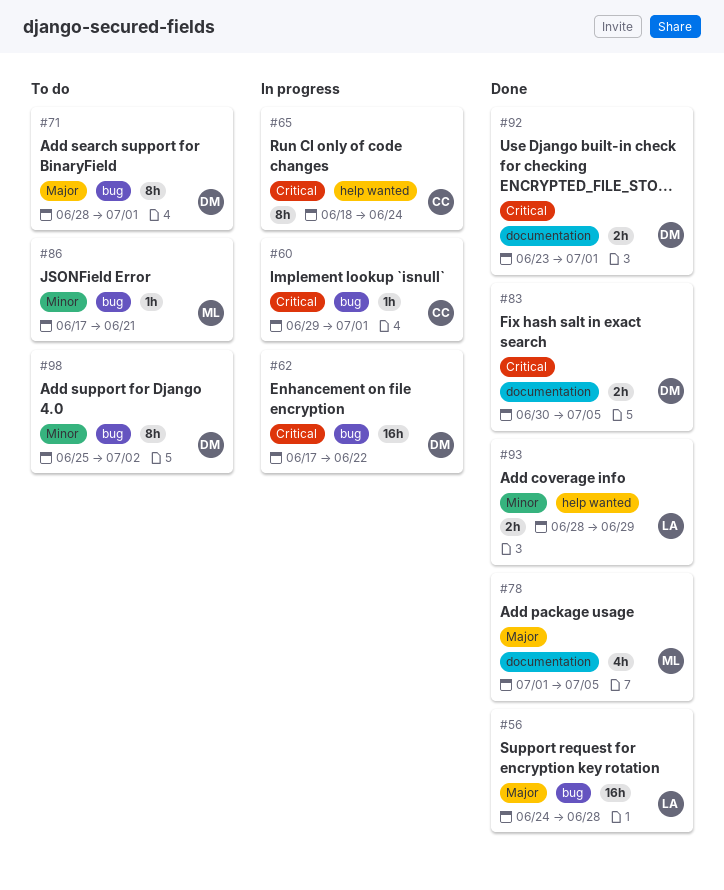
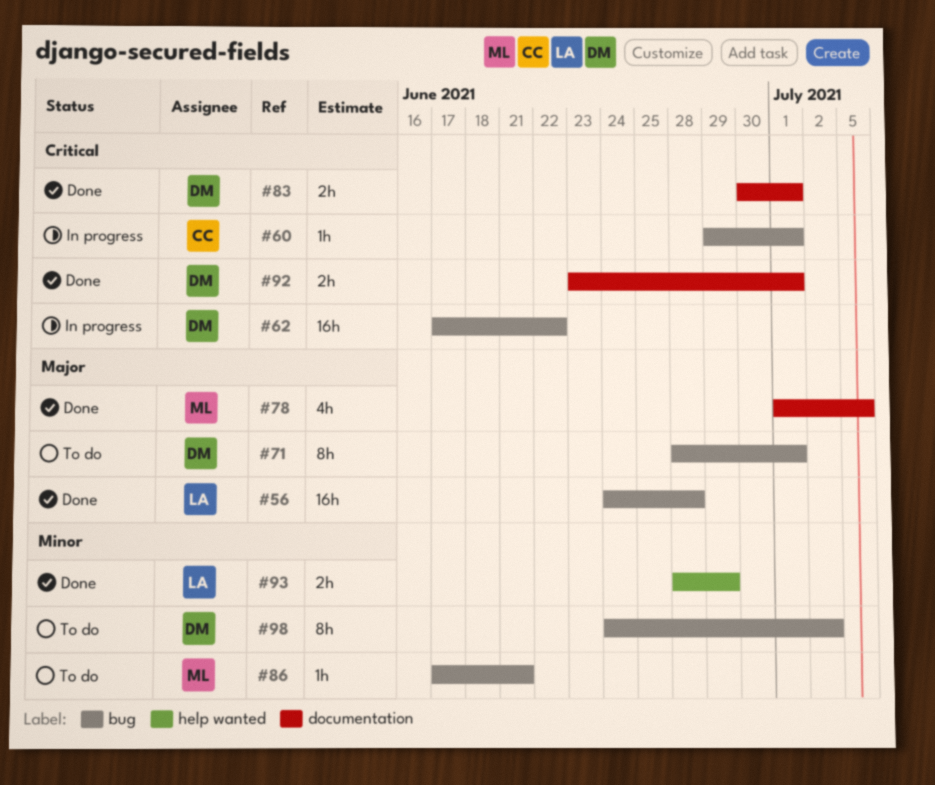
#65: present -> none
#83, due: Jul 5 -> Jul 1
#98, start: Jun 25 -> Jun 24

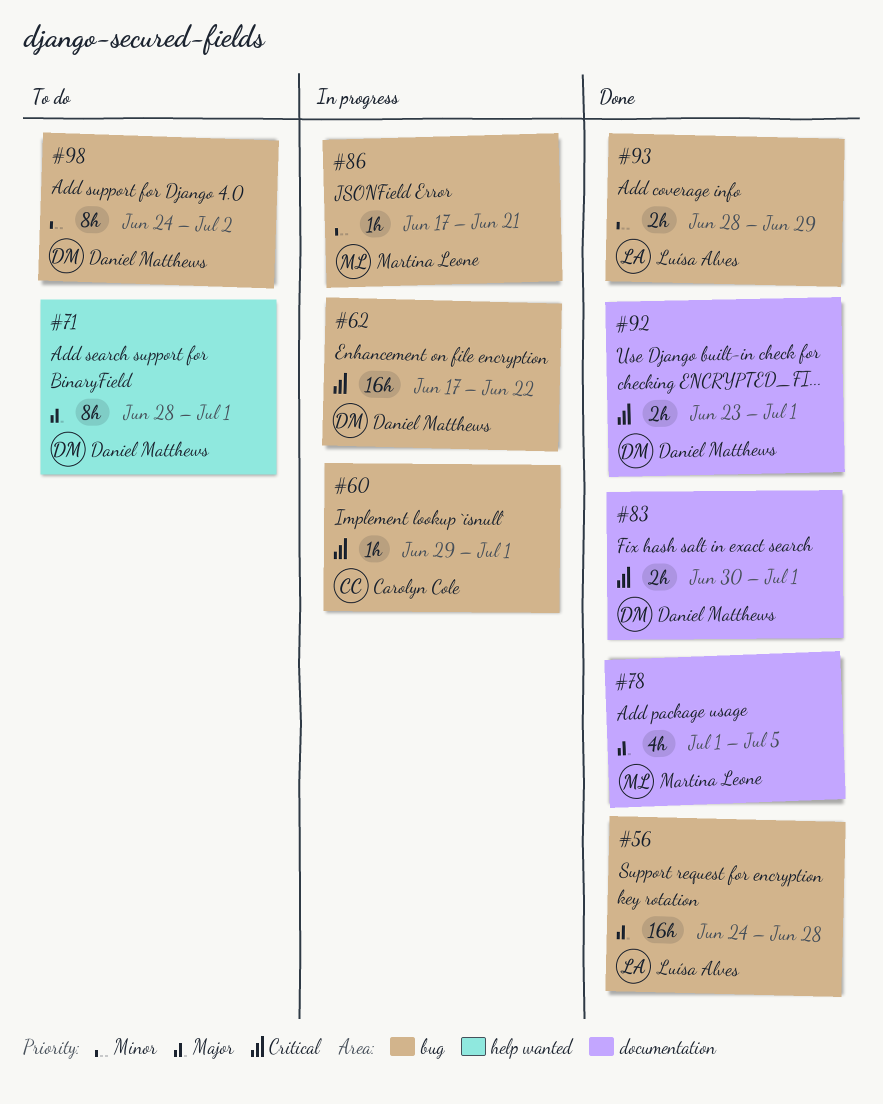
#71, label: bug -> help wanted
#86, status: To do -> In progress
#93, label: help wanted -> bug

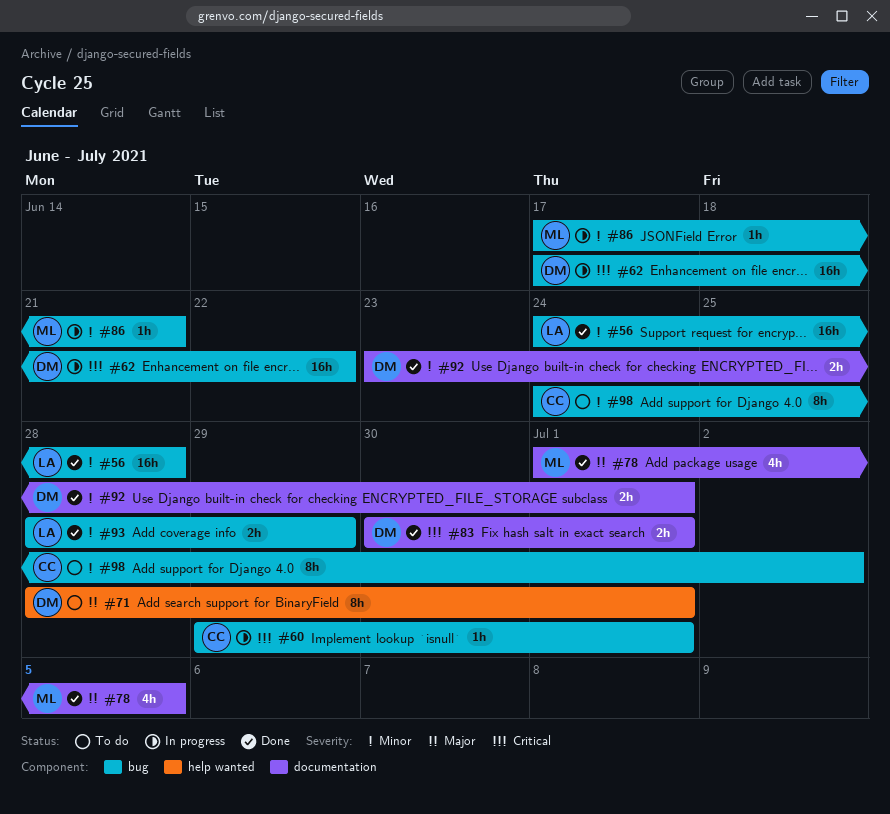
#56, priority: Major -> Minor
#92, priority: Critical -> Minor
#98, owner: Daniel Matthews -> Carolyn Cole

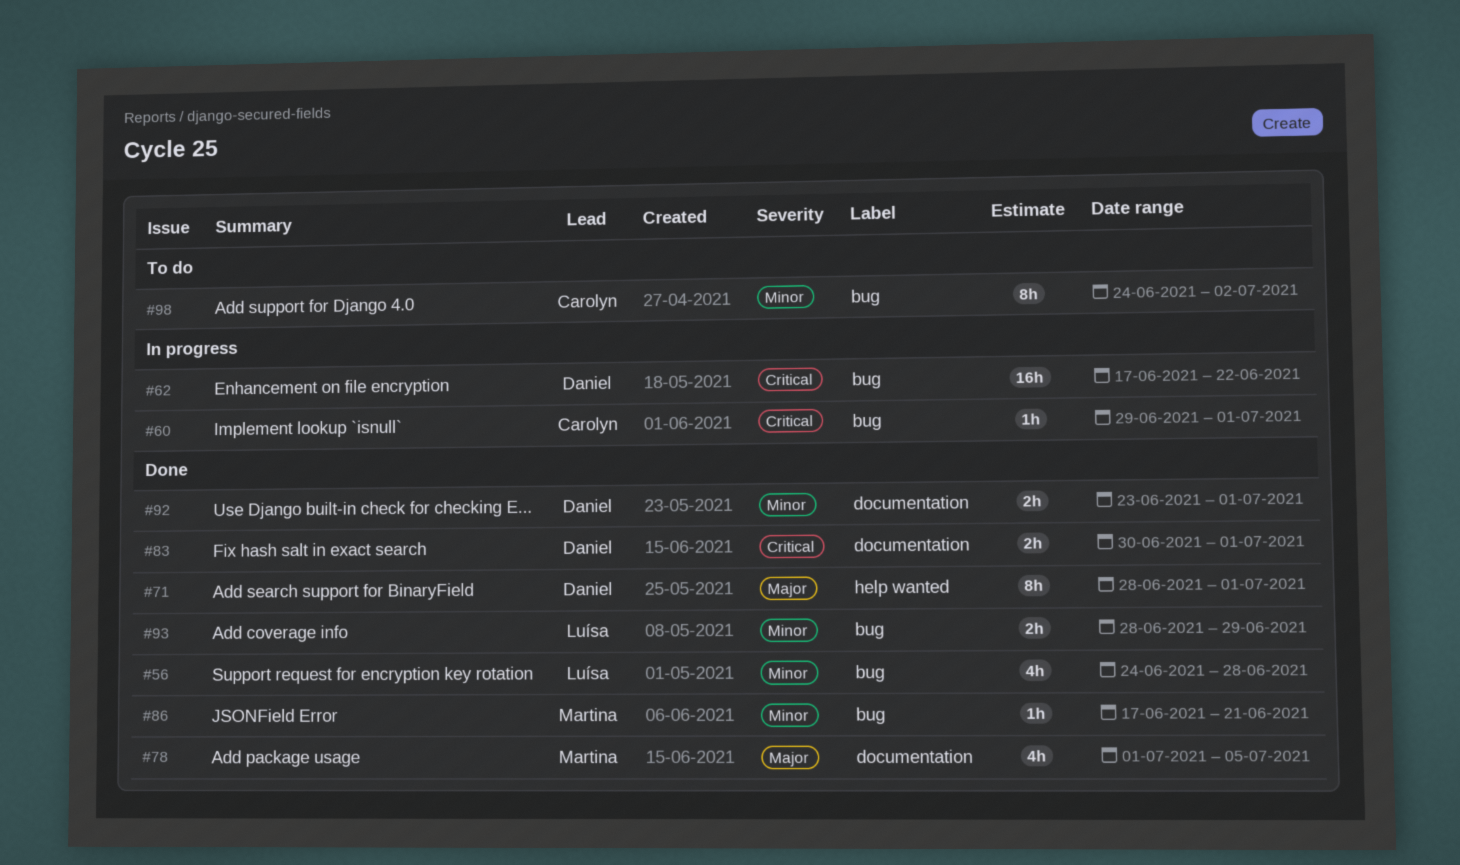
#56, estimate: 16h -> 4h
#71, status: To do -> Done
#86, status: In progress -> Done

